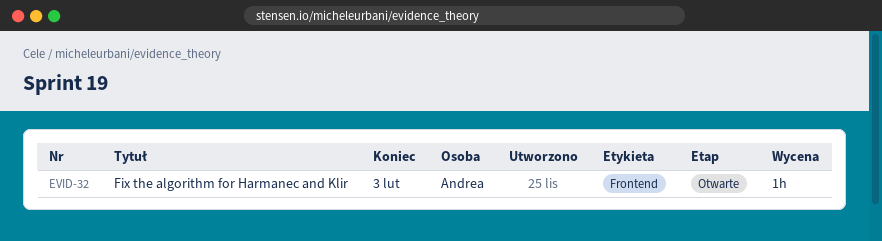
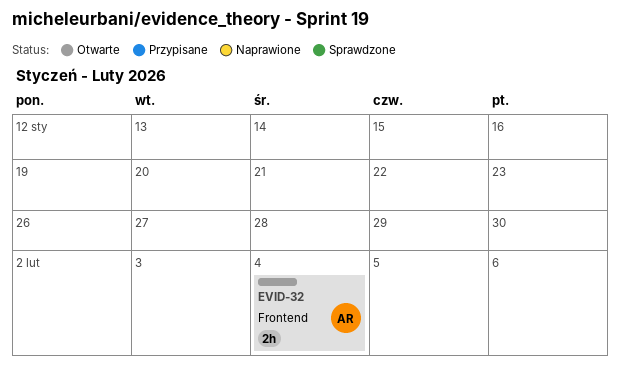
EVID-32, estimate: 1h -> 2h
EVID-32, due: Feb 3 -> Feb 4

